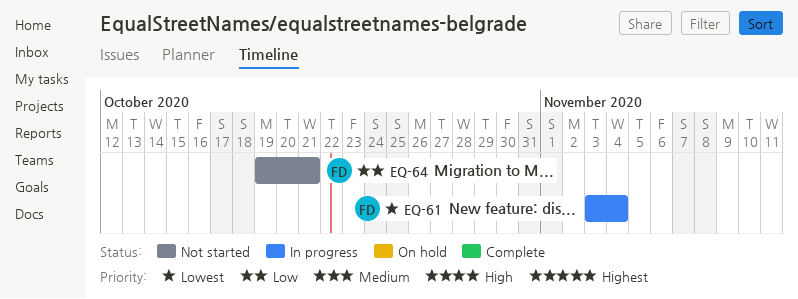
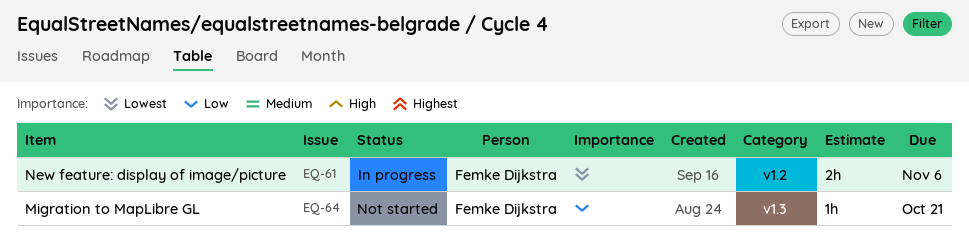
EQ-61, due: Nov 4 -> Nov 6

